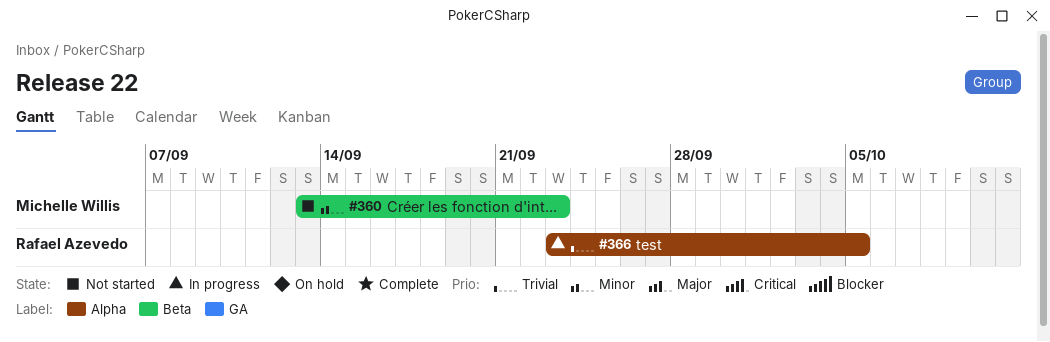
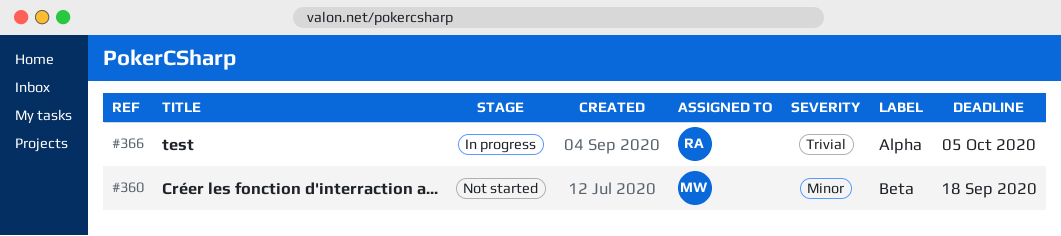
#360, due: Sep 23 -> Sep 18

